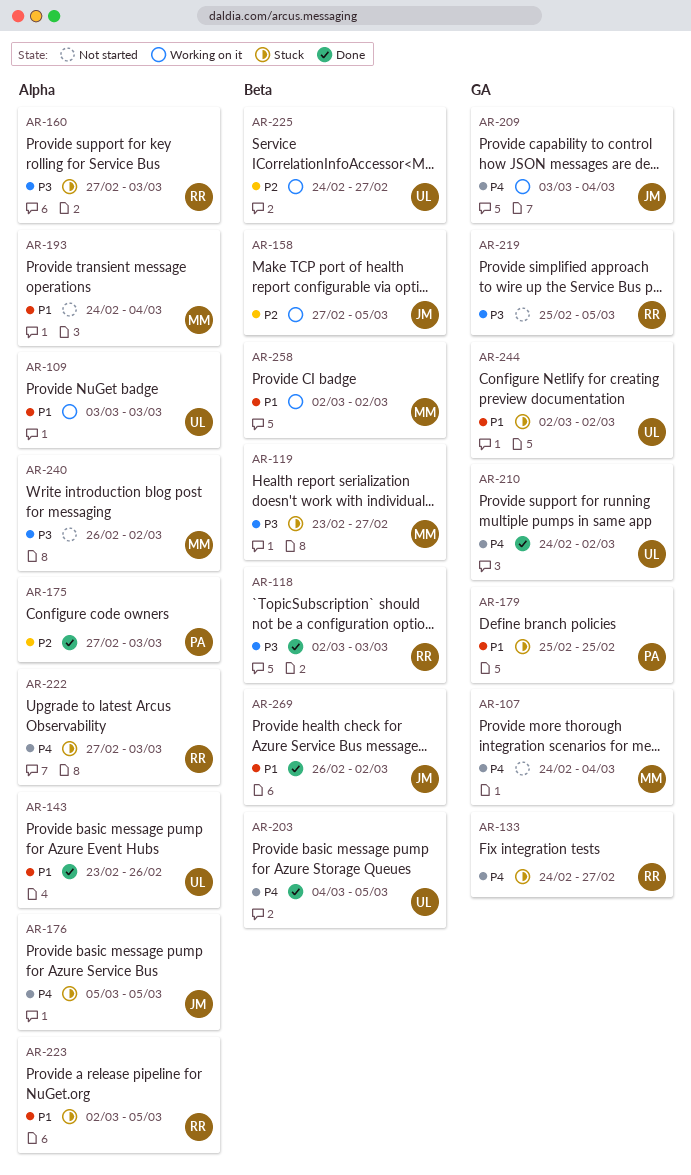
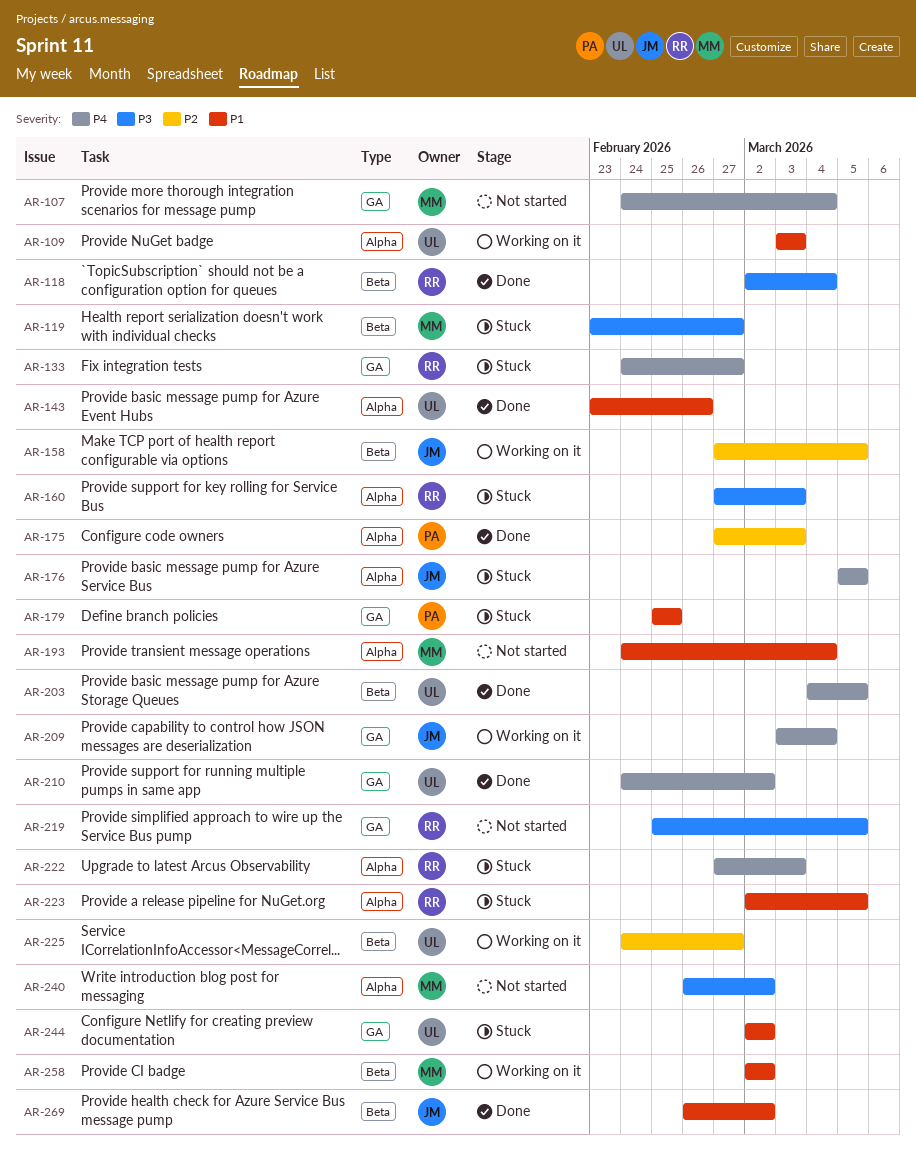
AR-118, due: Mar 3 -> Mar 4

